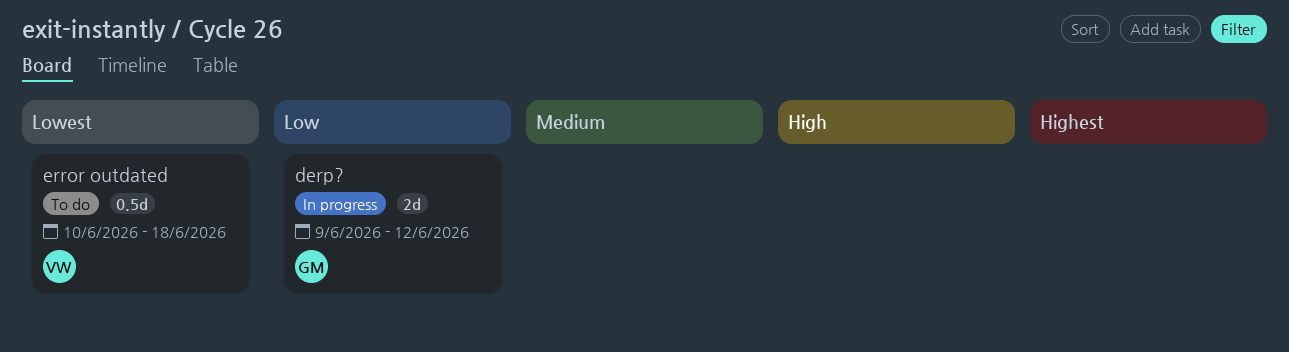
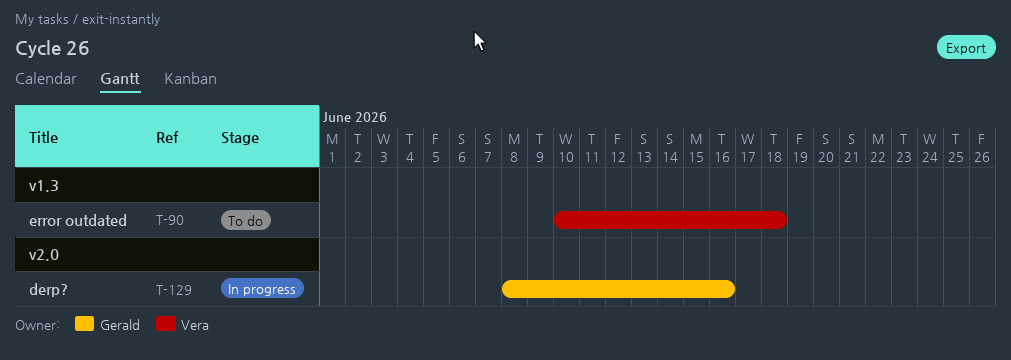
derp?, start: Jun 9 -> Jun 8
derp?, due: Jun 12 -> Jun 16

